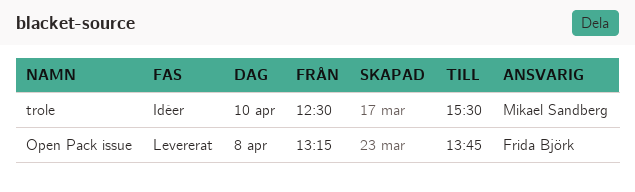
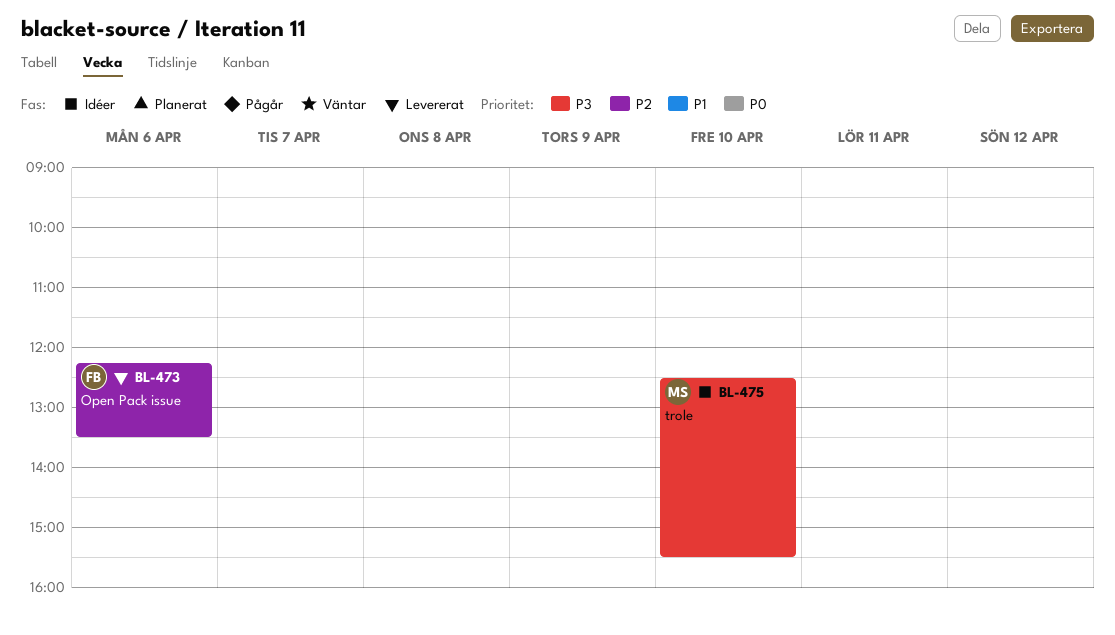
Open Pack issue, day: Apr 8 -> Apr 6
Open Pack issue, begins: 13:15 -> 12:15
Open Pack issue, ends: 13:45 -> 13:30

